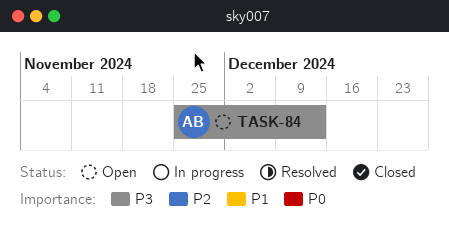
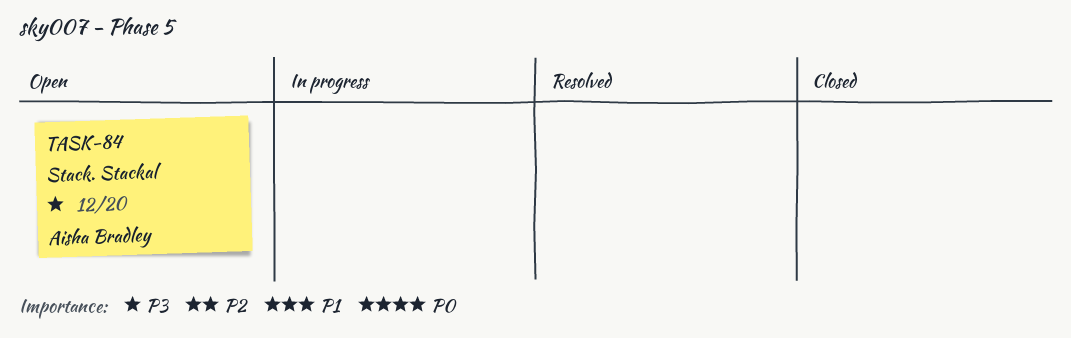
TASK-84, due: Dec 13 -> Dec 20

